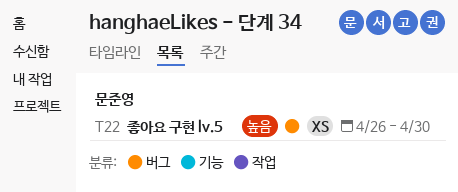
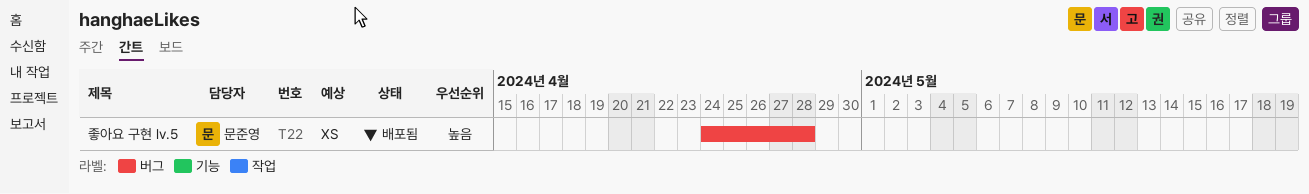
T22, start: Apr 26 -> Apr 24
T22, due: Apr 30 -> Apr 28

